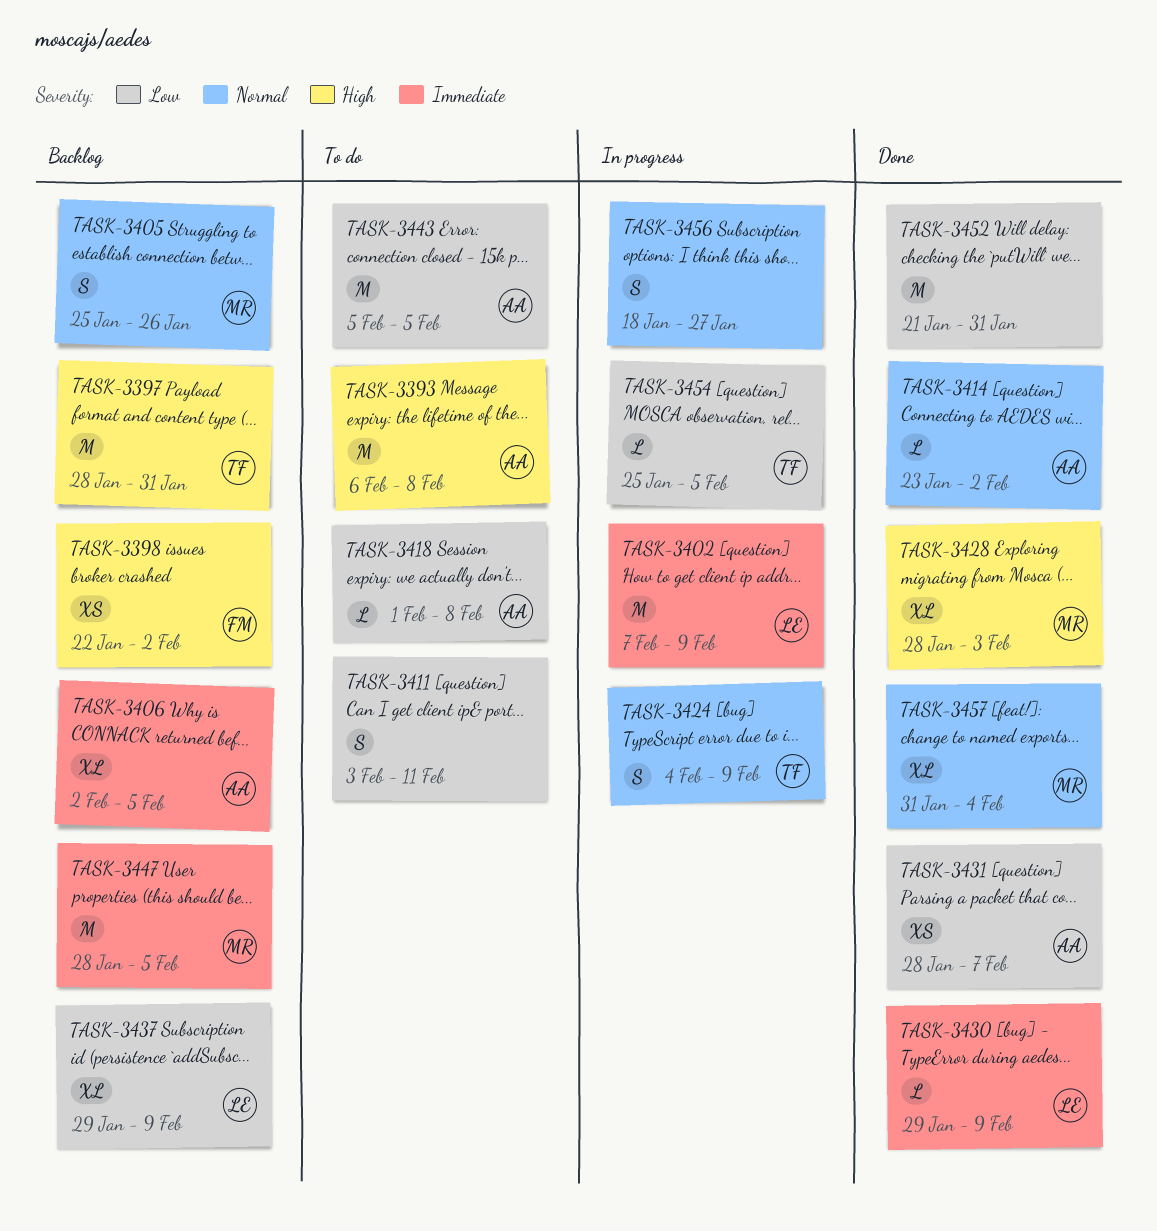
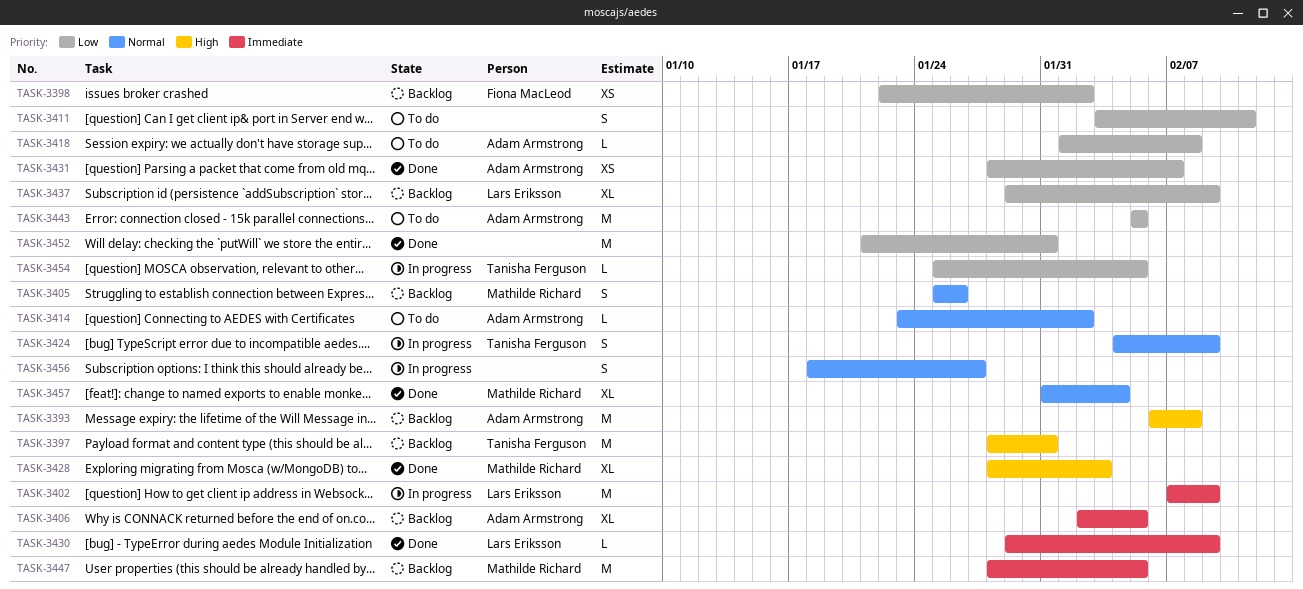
TASK-3393, status: To do -> Backlog
TASK-3398, priority: High -> Low
TASK-3414, status: Done -> To do

